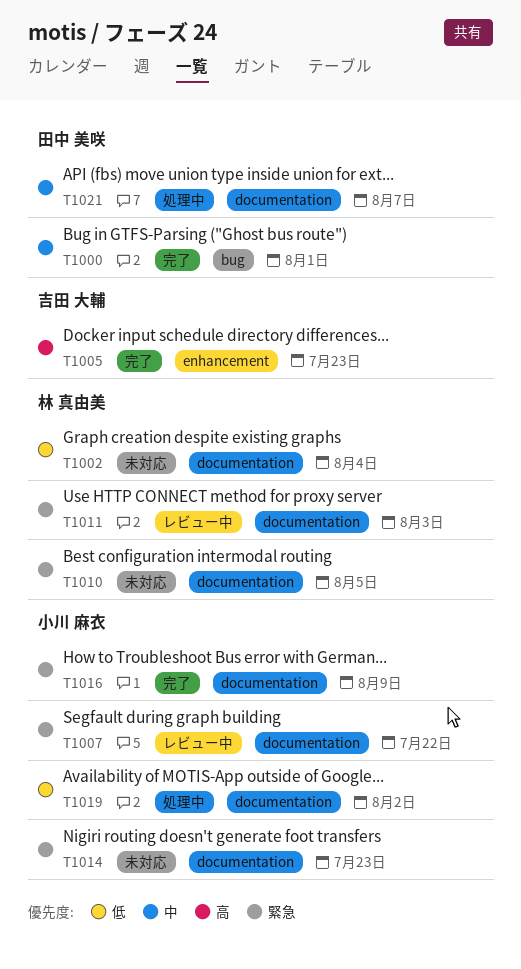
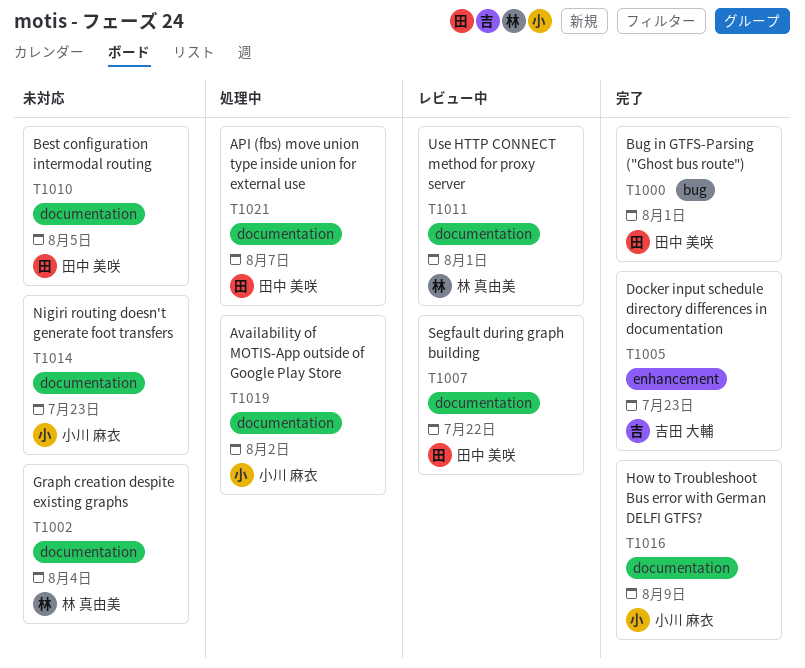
T1007, owner: 小川 麻衣 -> 田中 美咲
T1010, owner: 林 真由美 -> 田中 美咲
T1011, due: Aug 3 -> Aug 1

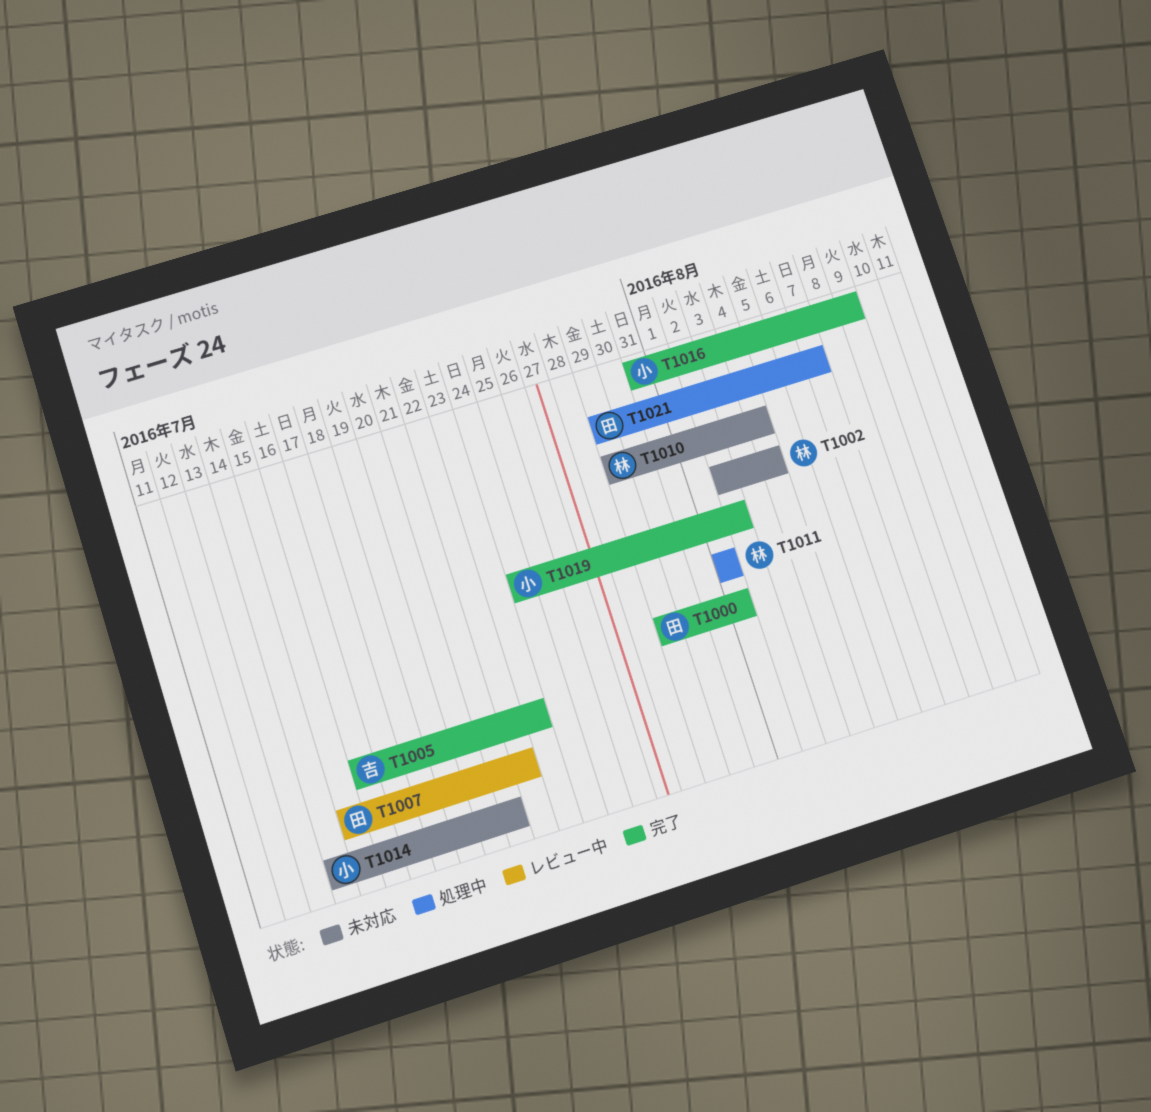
T1010, owner: 田中 美咲 -> 林 真由美
T1010, due: Aug 5 -> Aug 4
T1011, status: レビュー中 -> 処理中
T1014, due: Jul 23 -> Jul 21
T1019, status: 処理中 -> 完了

